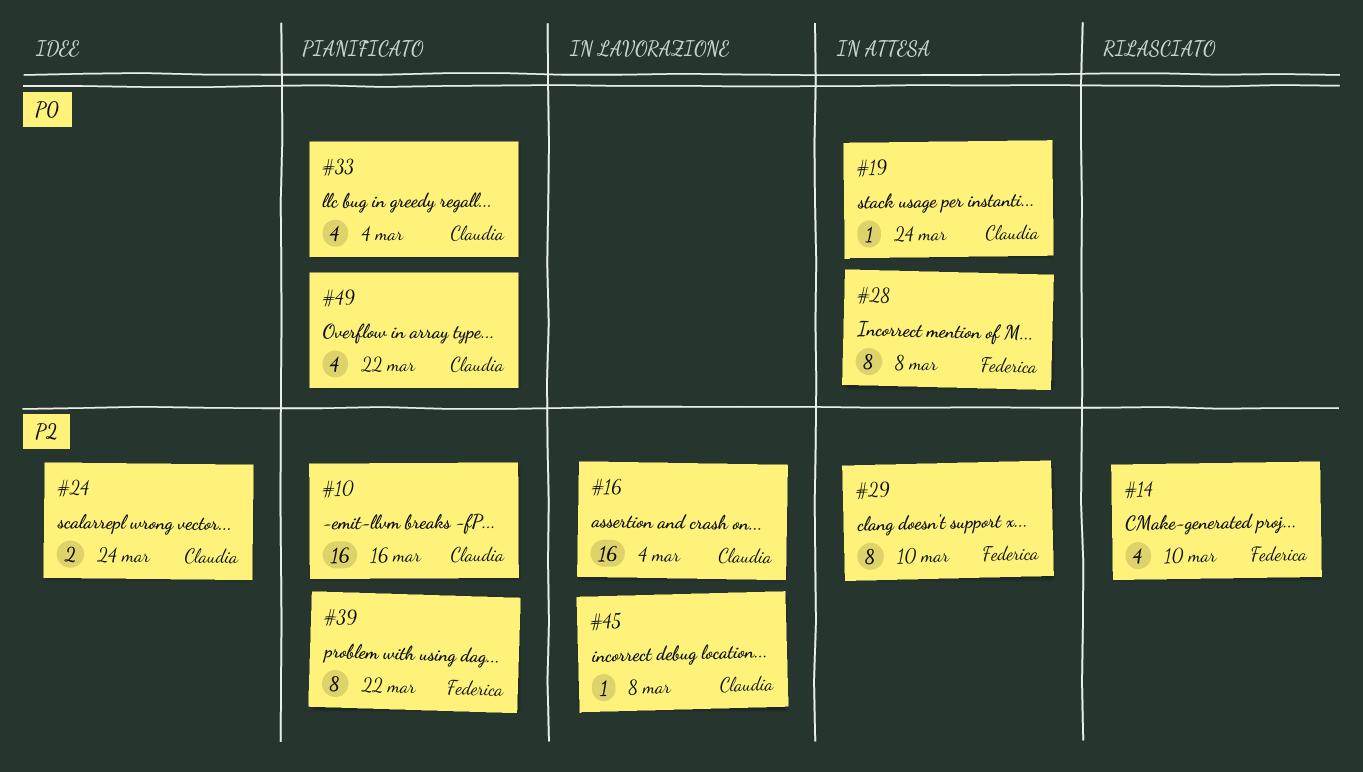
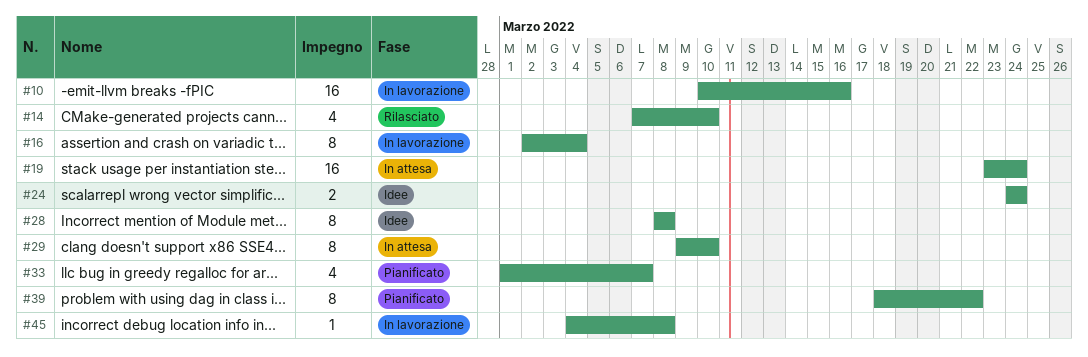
#10, status: Pianificato -> In lavorazione
#16, estimate: 16 -> 8
#19, estimate: 1 -> 16
#28, status: In attesa -> Idee
#33, due: Mar 4 -> Mar 7
#49: present -> none

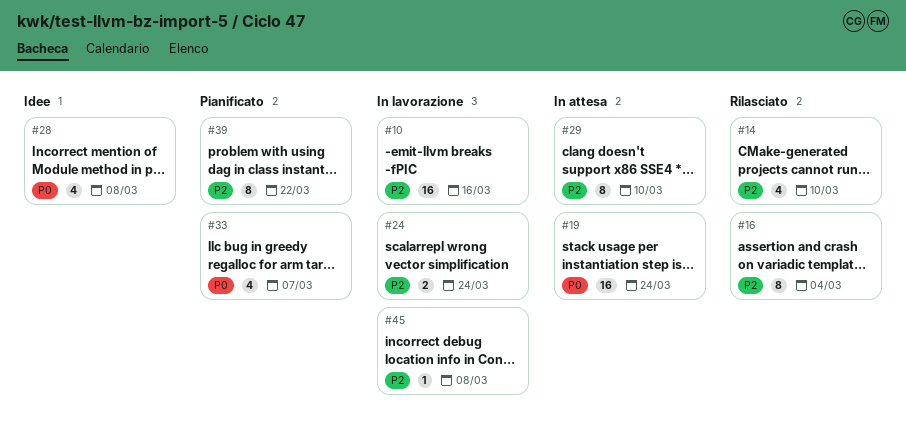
#16, status: In lavorazione -> Rilasciato
#24, status: Idee -> In lavorazione
#28, estimate: 8 -> 4

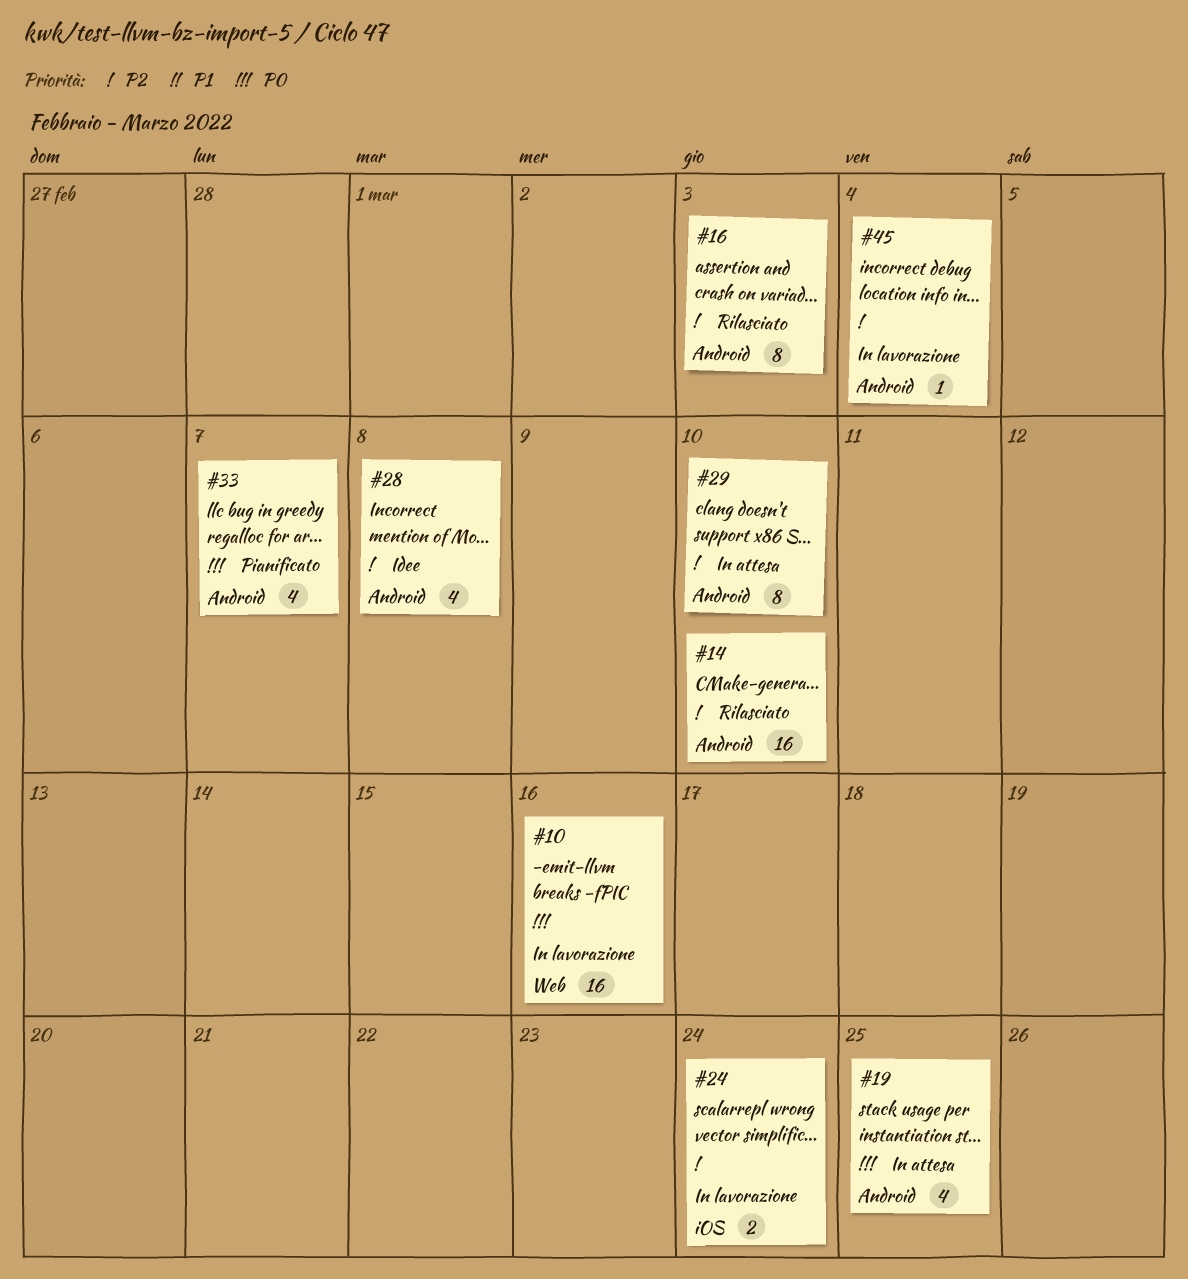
#10, priority: P2 -> P0
#14, estimate: 4 -> 16
#16, due: Mar 4 -> Mar 3
#19, estimate: 16 -> 4
#19, due: Mar 24 -> Mar 25
#28, priority: P0 -> P2
#39: present -> none
#45, due: Mar 8 -> Mar 4

